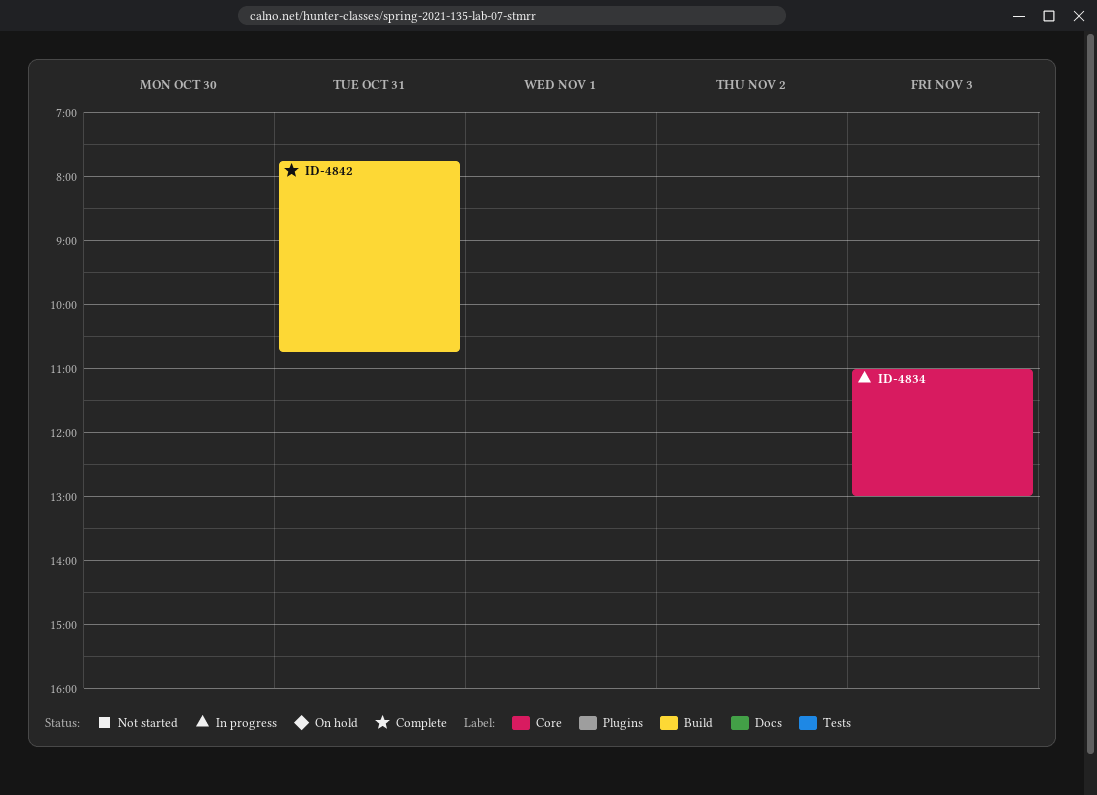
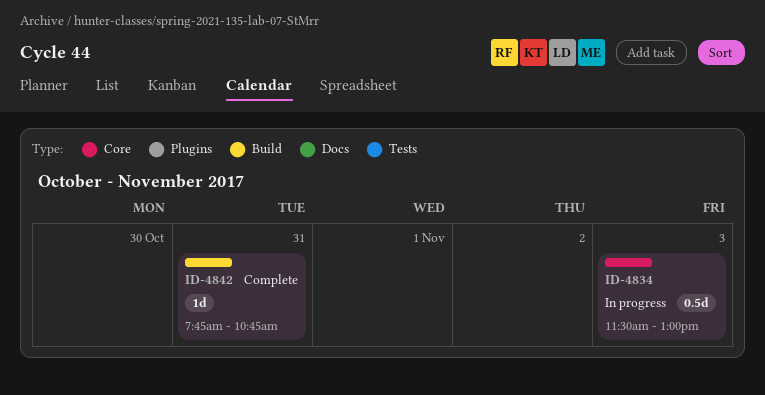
ID-4834, begins: 11:00 -> 11:30

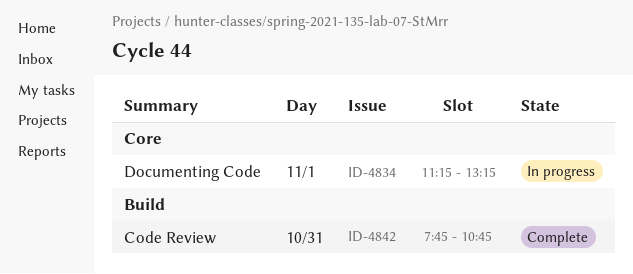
ID-4834, day: Nov 3 -> Nov 1
ID-4834, begins: 11:30 -> 11:15
ID-4834, ends: 13:00 -> 13:15

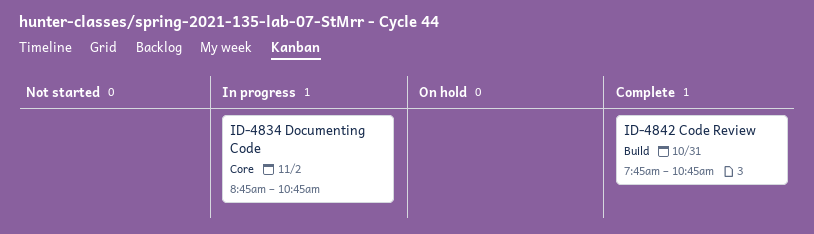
ID-4834, day: Nov 1 -> Nov 2
ID-4834, begins: 11:15 -> 08:45
ID-4834, ends: 13:15 -> 10:45

